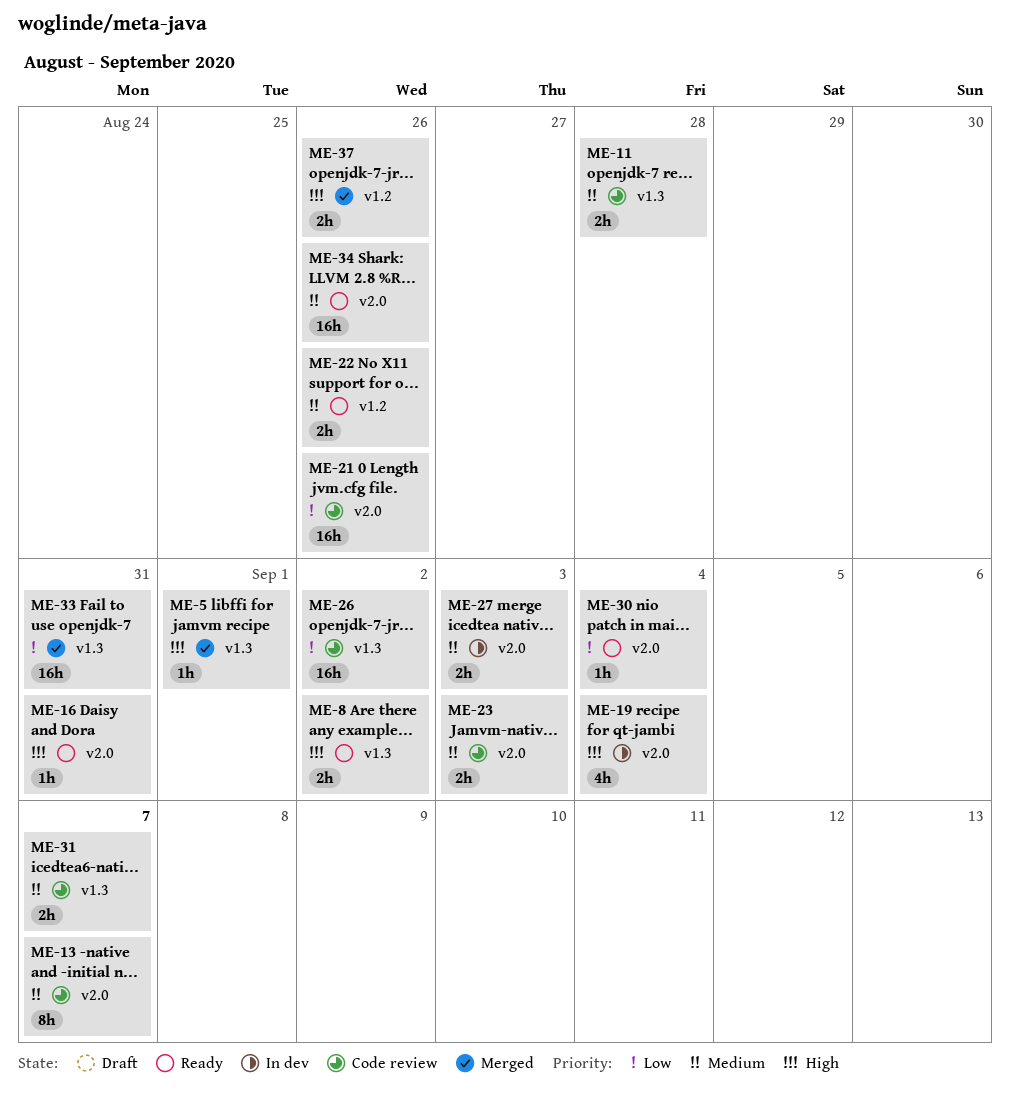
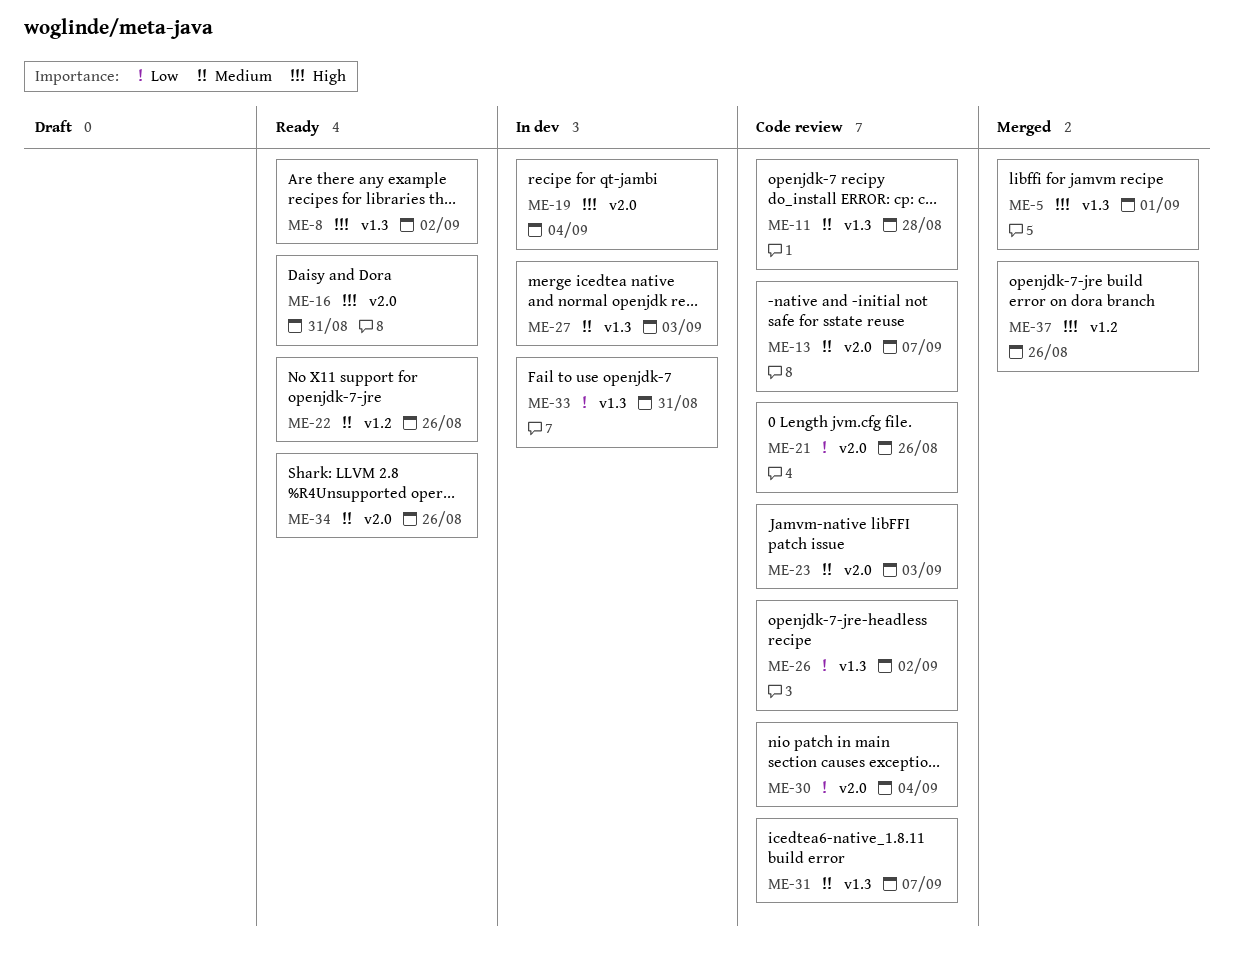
ME-27, label: v2.0 -> v1.3
ME-30, status: Ready -> Code review
ME-33, status: Merged -> In dev

